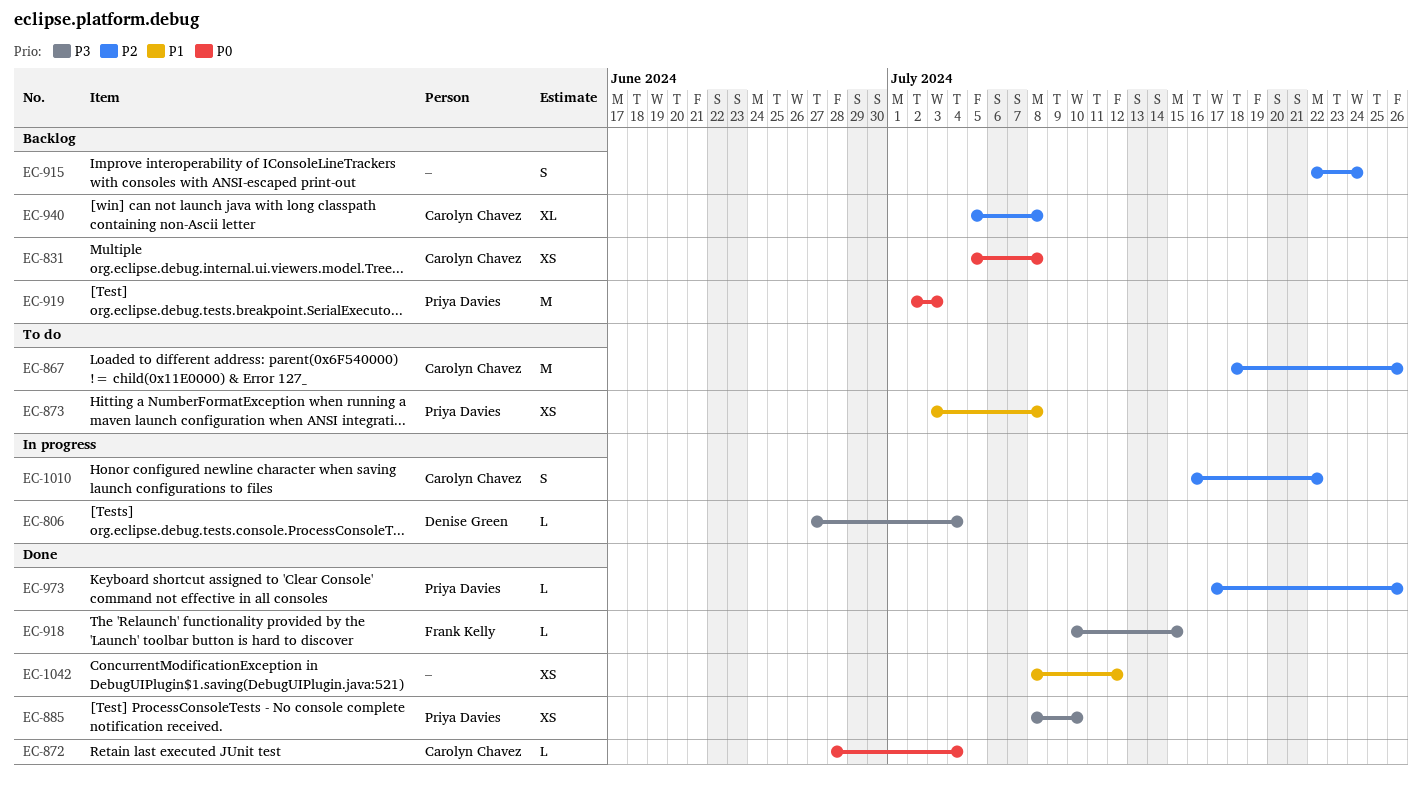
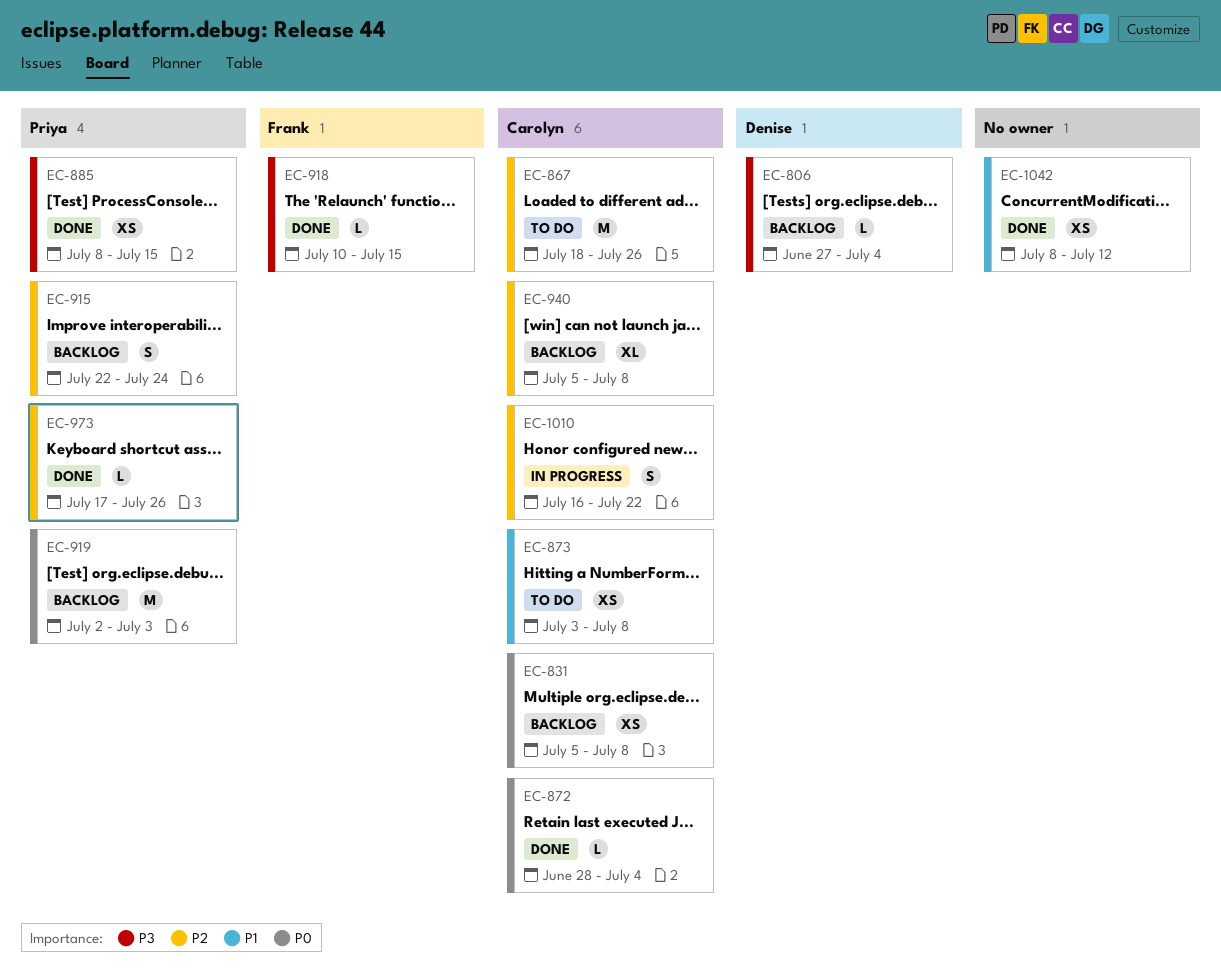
EC-806, status: In progress -> Backlog
EC-873, owner: Priya Davies -> Carolyn Chavez
EC-885, due: Jul 10 -> Jul 15
EC-915, owner: none -> Priya Davies

